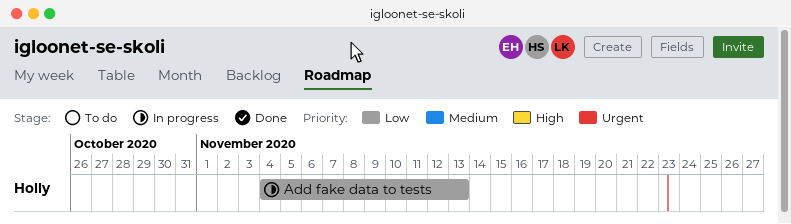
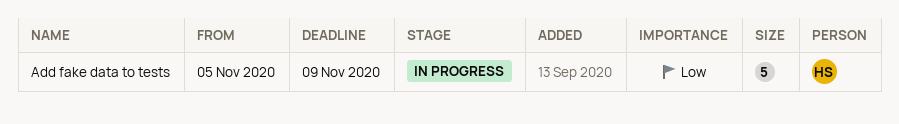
Add fake data to tests, start: Nov 4 -> Nov 5
Add fake data to tests, due: Nov 13 -> Nov 9

